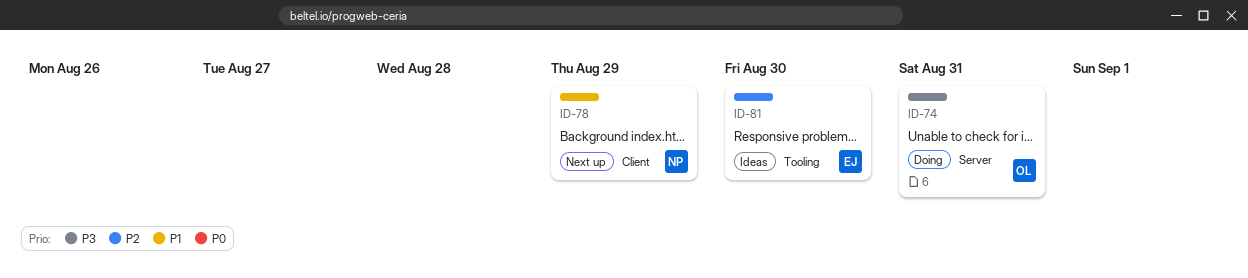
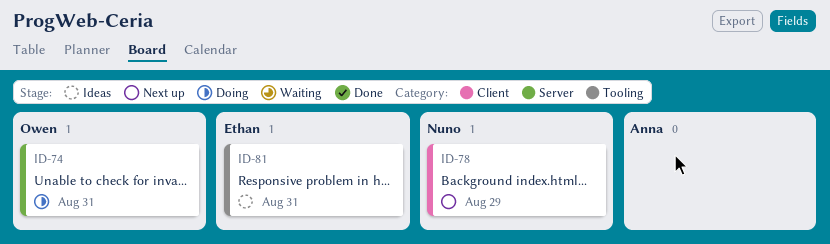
ID-81, due: Aug 30 -> Aug 31

